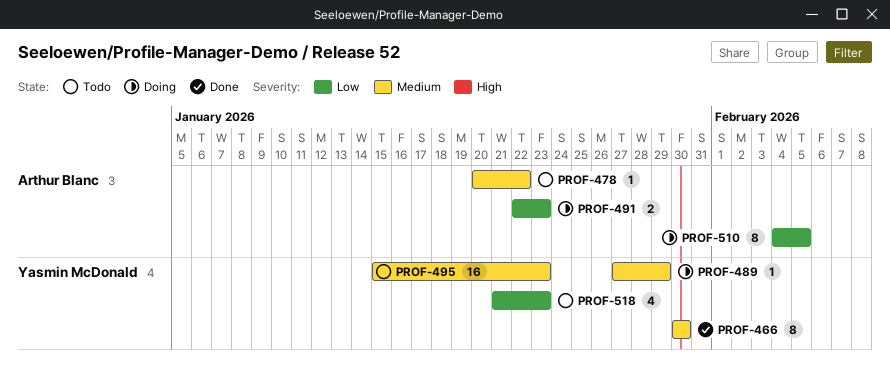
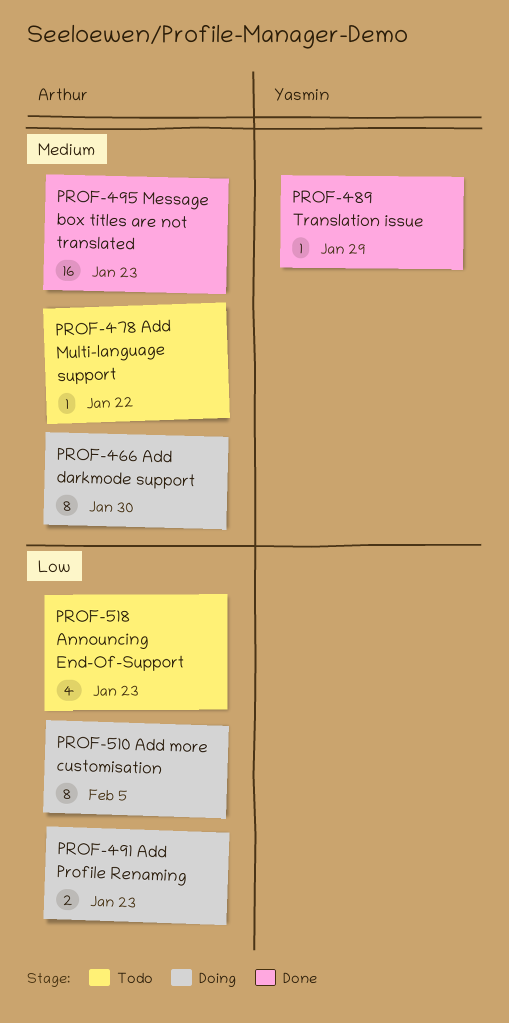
PROF-466, status: Done -> Doing
PROF-466, owner: Yasmin McDonald -> Arthur Blanc
PROF-489, status: Doing -> Done
PROF-495, status: Todo -> Done
PROF-495, owner: Yasmin McDonald -> Arthur Blanc
PROF-518, owner: Yasmin McDonald -> Arthur Blanc

